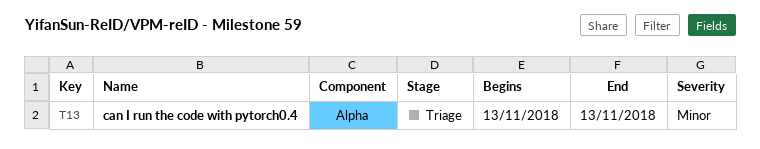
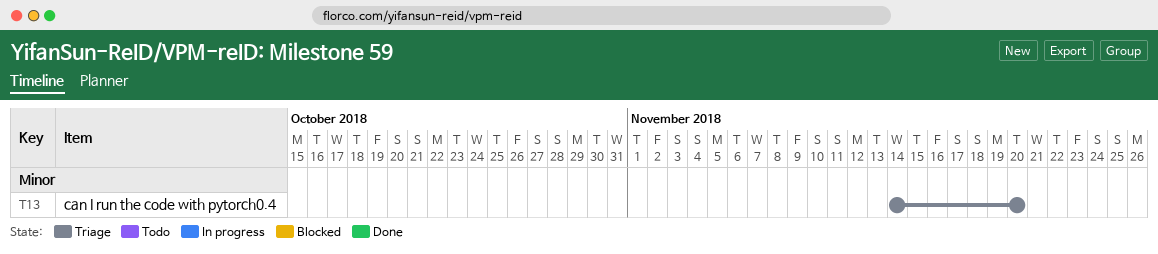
T13, start: Nov 13 -> Nov 14
T13, due: Nov 13 -> Nov 20

